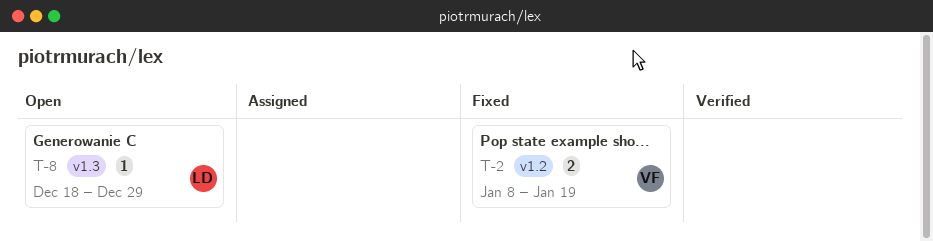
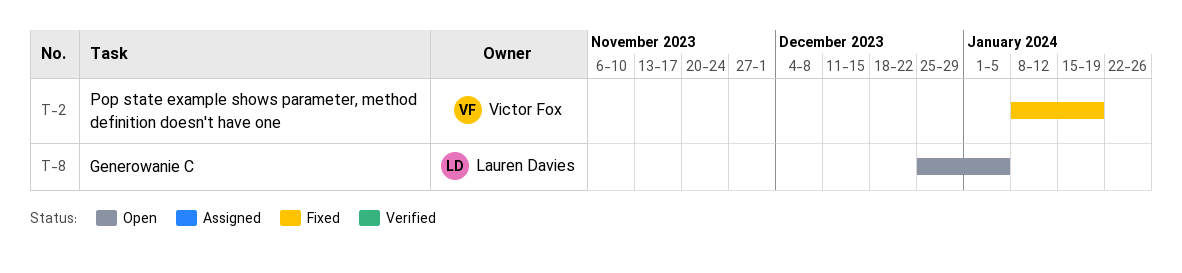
T-8, start: Dec 18 -> Dec 25
T-8, due: Dec 29 -> Jan 5

